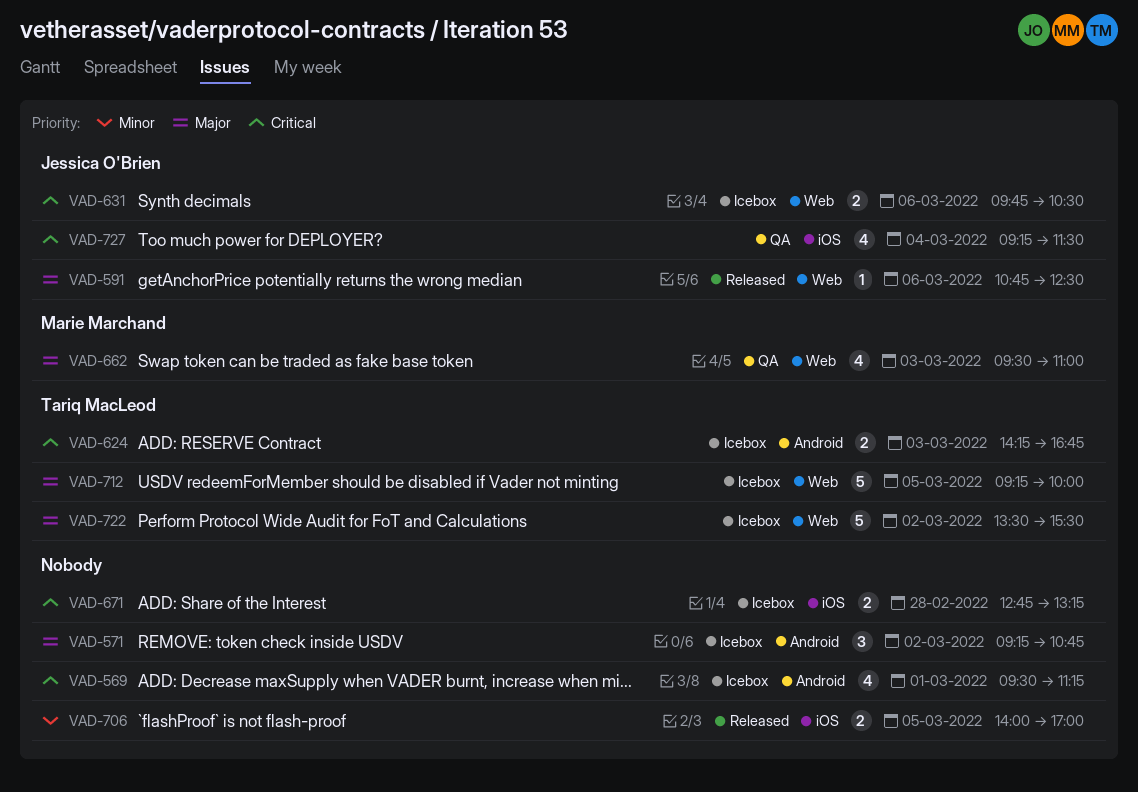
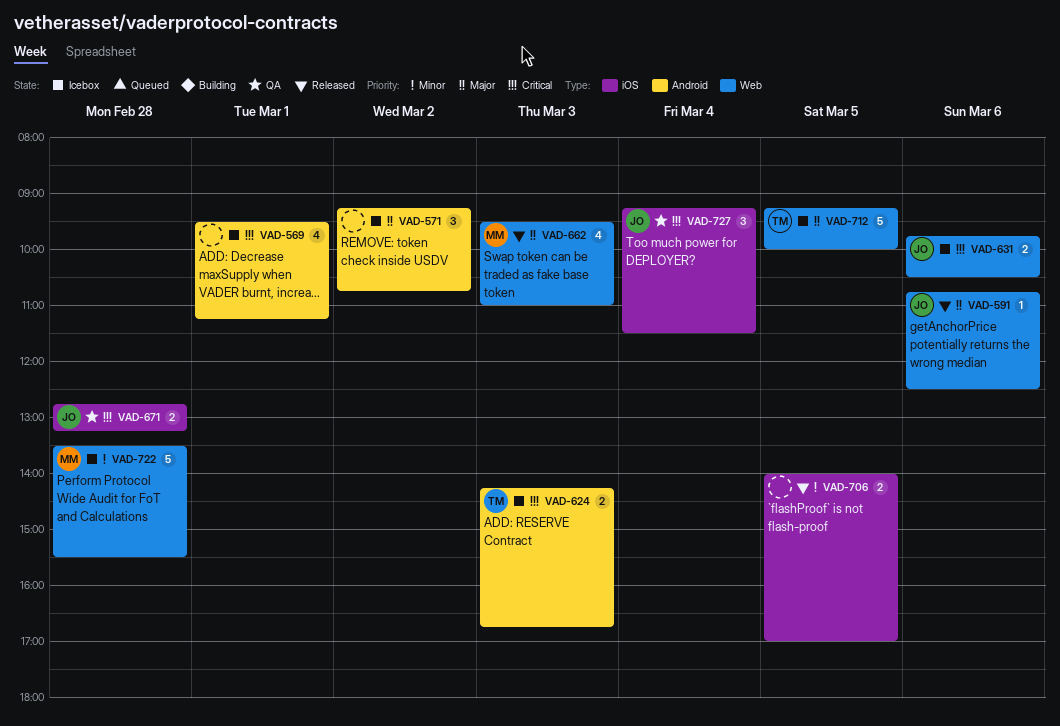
VAD-662, status: QA -> Released
VAD-671, status: Icebox -> QA
VAD-671, owner: none -> Jessica O'Brien
VAD-722, owner: Tariq MacLeod -> Marie Marchand
VAD-722, priority: Major -> Minor
VAD-722, day: Mar 2 -> Feb 28
VAD-727, estimate: 4 -> 3

